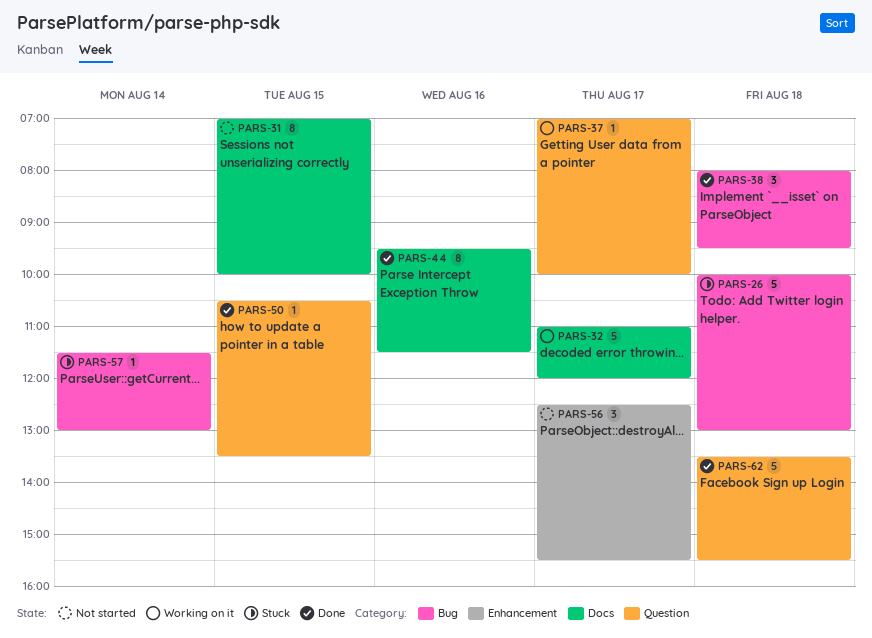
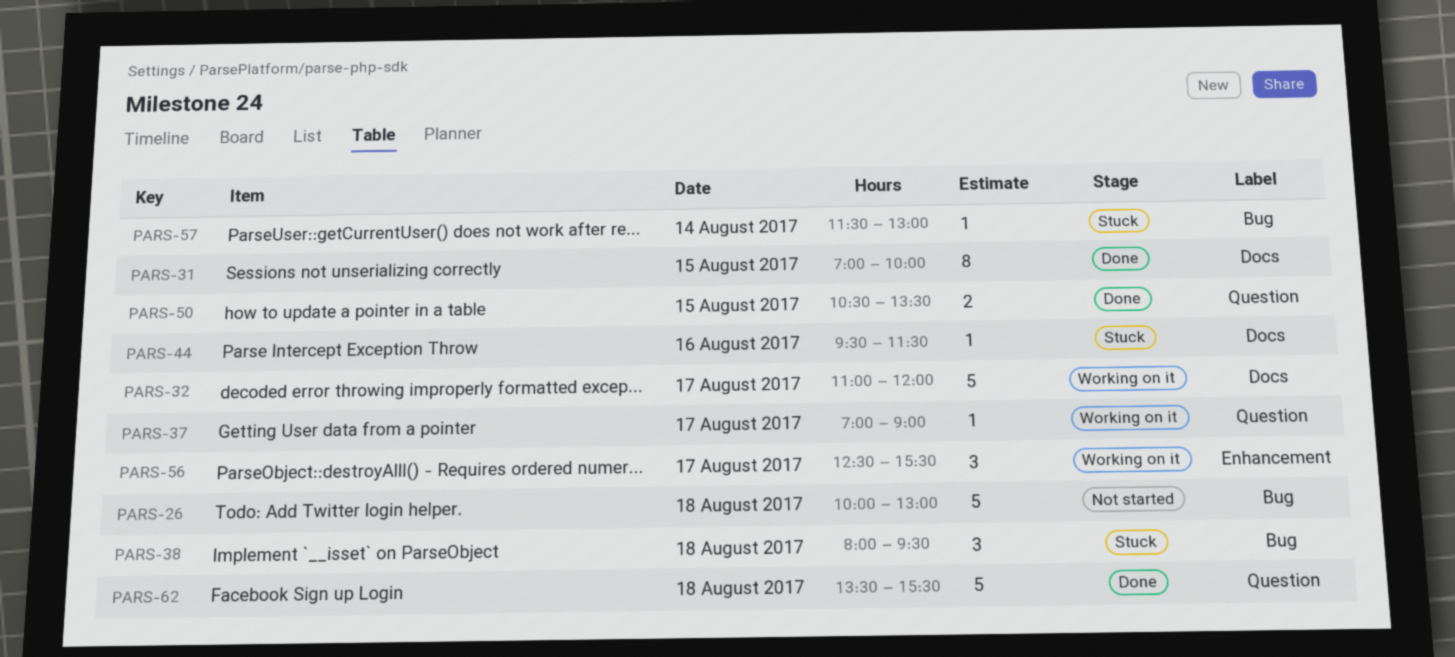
PARS-26, status: Stuck -> Not started
PARS-31, status: Not started -> Done
PARS-37, ends: 10:00 -> 09:00
PARS-38, status: Done -> Stuck
PARS-44, status: Done -> Stuck
PARS-44, estimate: 8 -> 1
PARS-50, estimate: 1 -> 2
PARS-56, status: Not started -> Working on it

